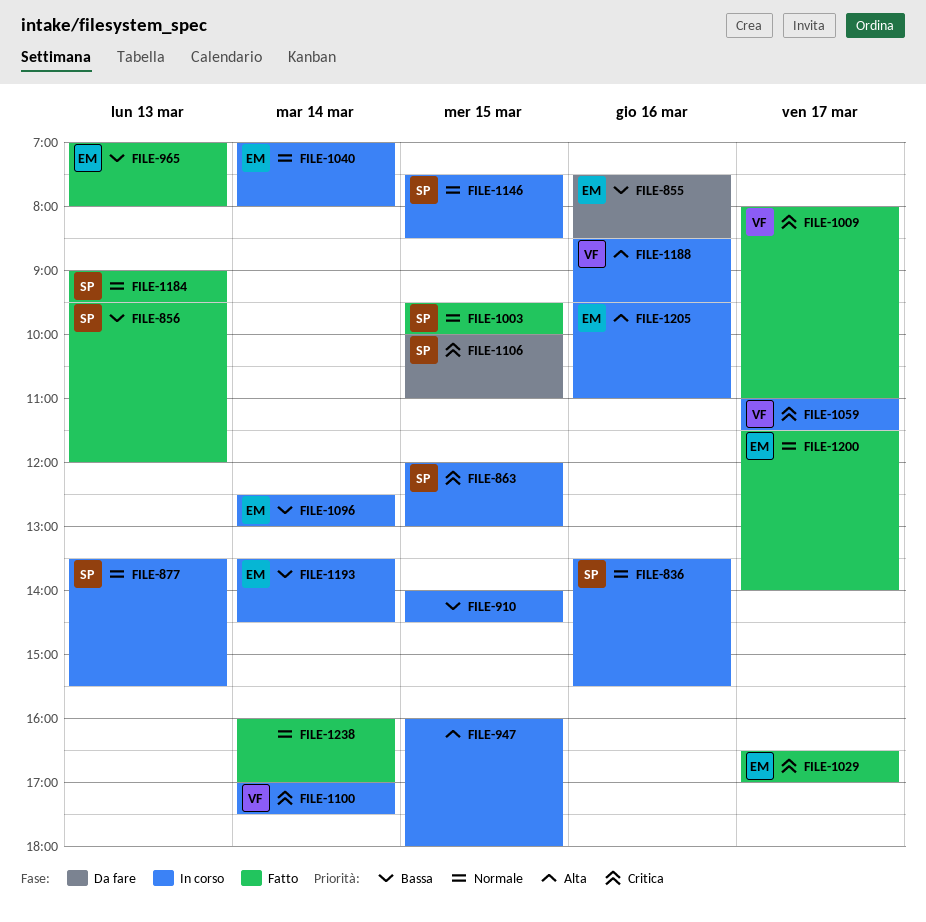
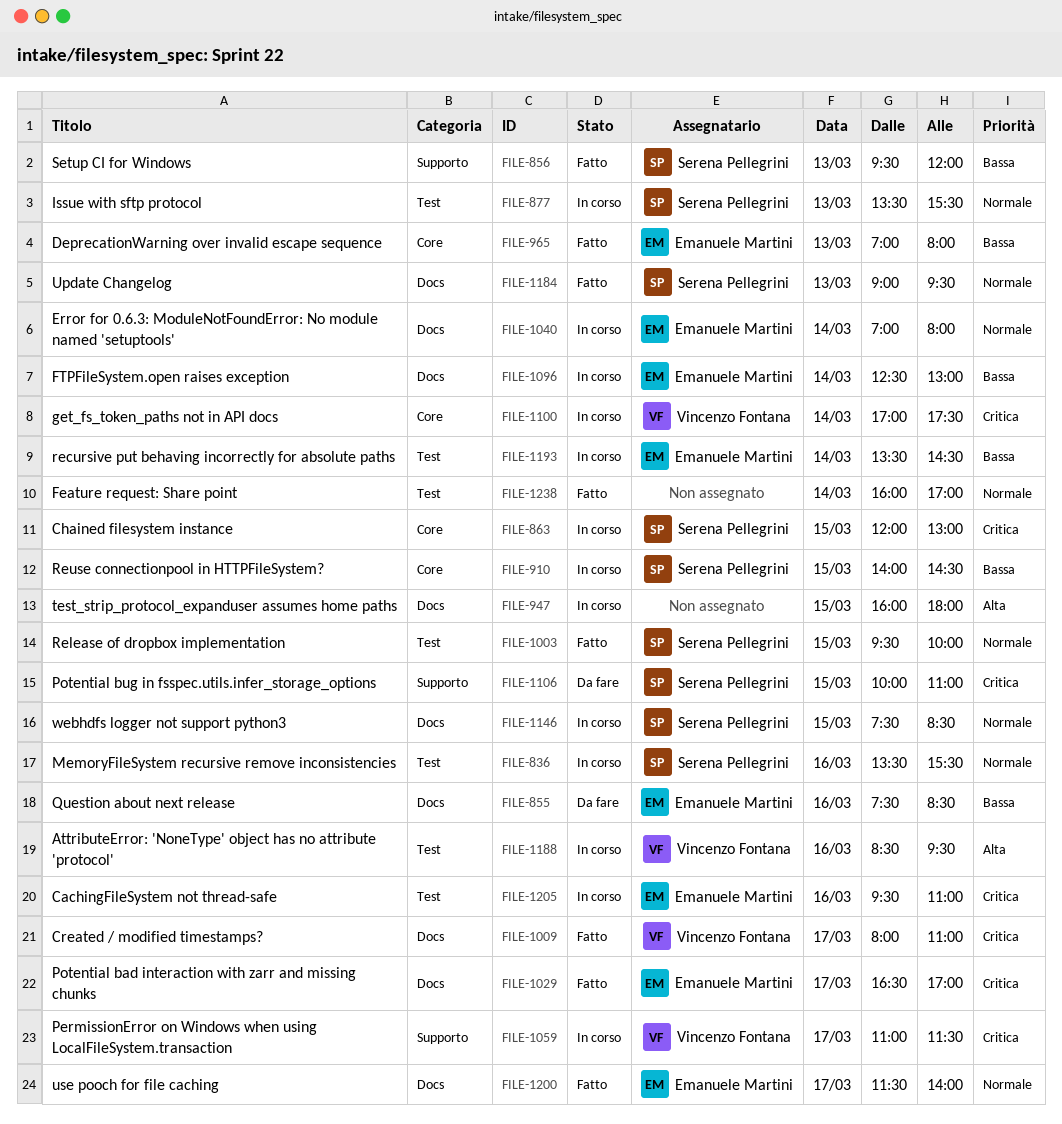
FILE-910, owner: none -> Serena Pellegrini
FILE-1205, priority: Alta -> Critica

